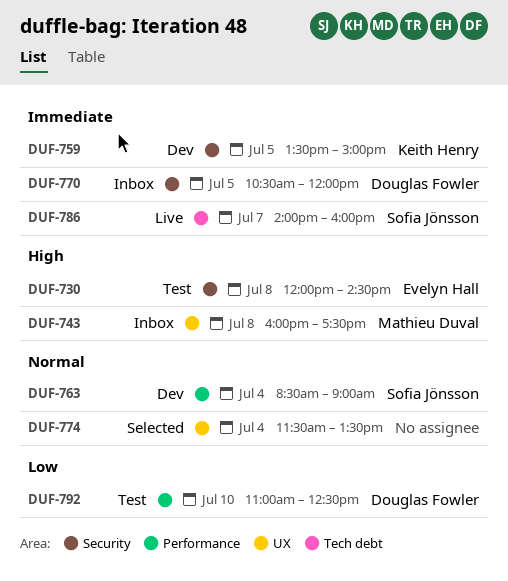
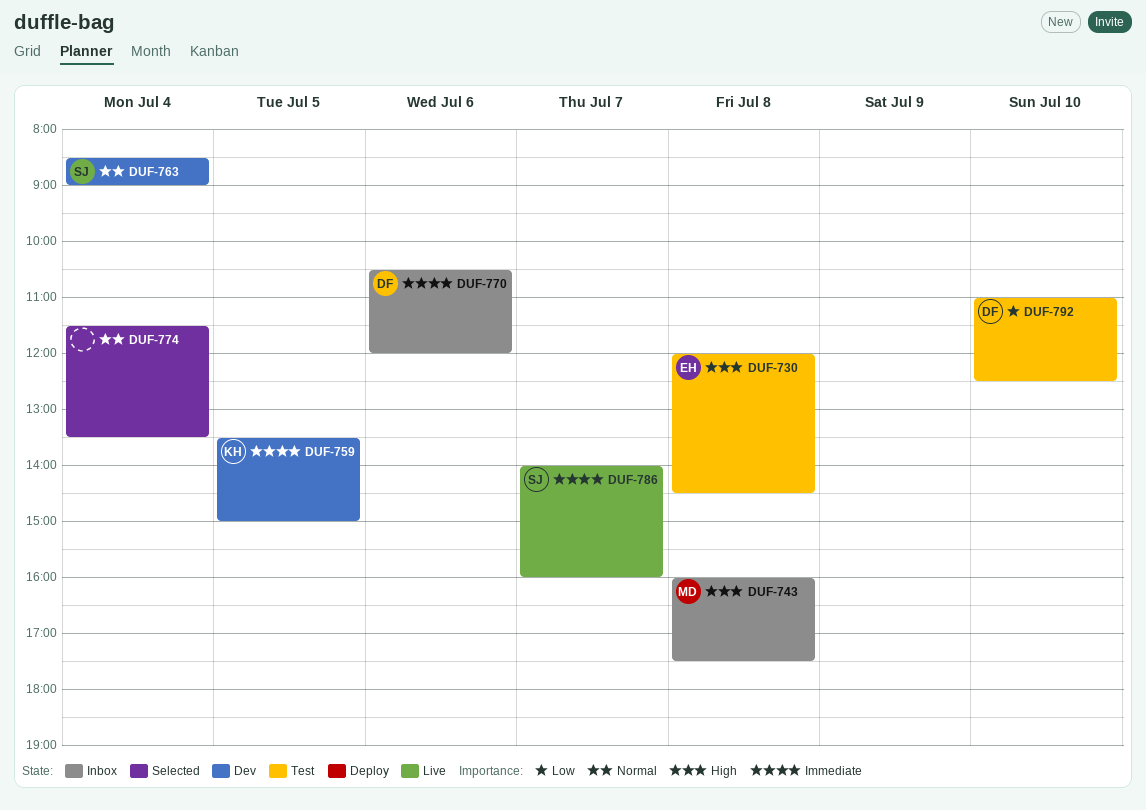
DUF-770, day: Jul 5 -> Jul 6

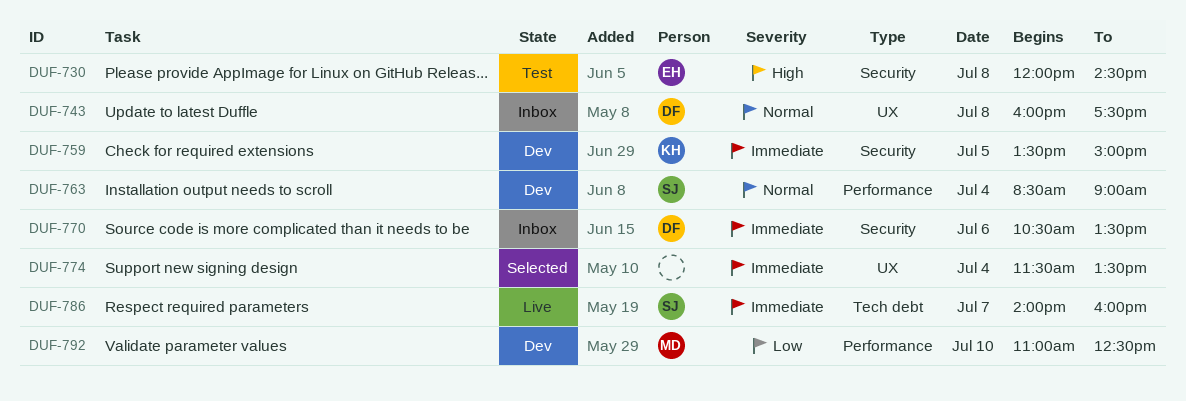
DUF-743, owner: MD -> DF
DUF-743, priority: High -> Normal
DUF-770, ends: 12:00 -> 13:30
DUF-774, priority: Normal -> Immediate
DUF-792, status: Test -> Dev
DUF-792, owner: DF -> MD

